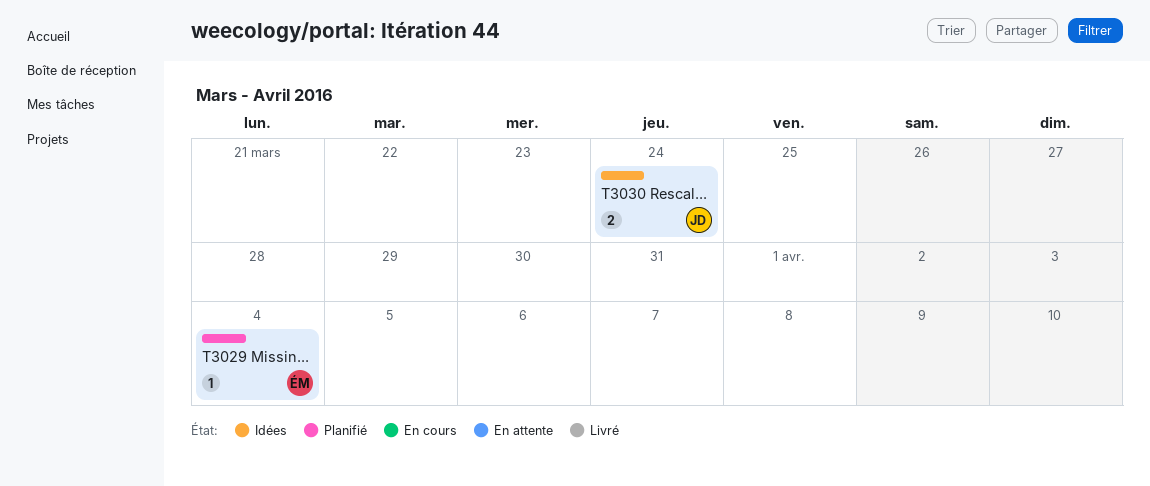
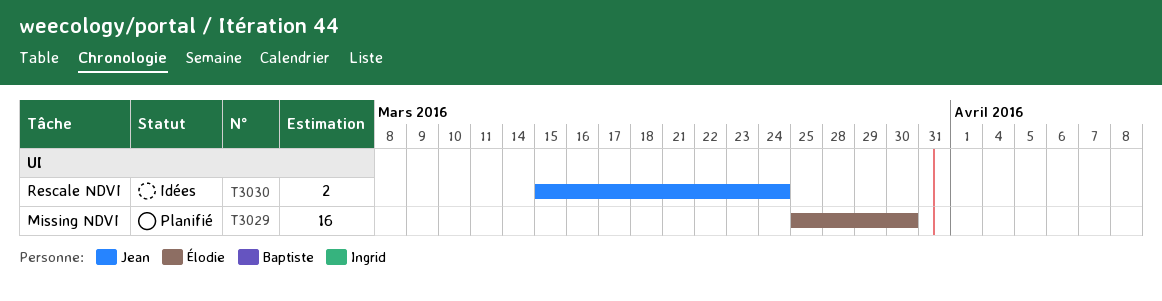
T3029, estimate: 1 -> 16
T3029, due: Apr 4 -> Mar 30

